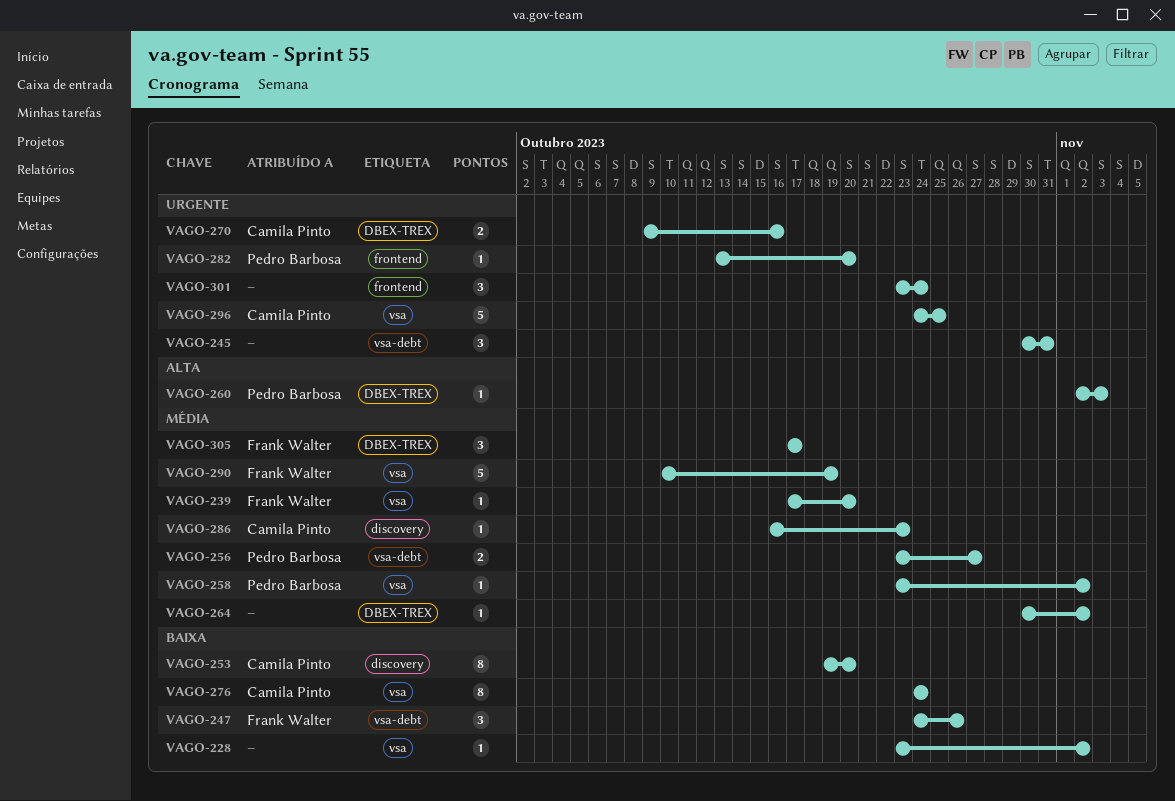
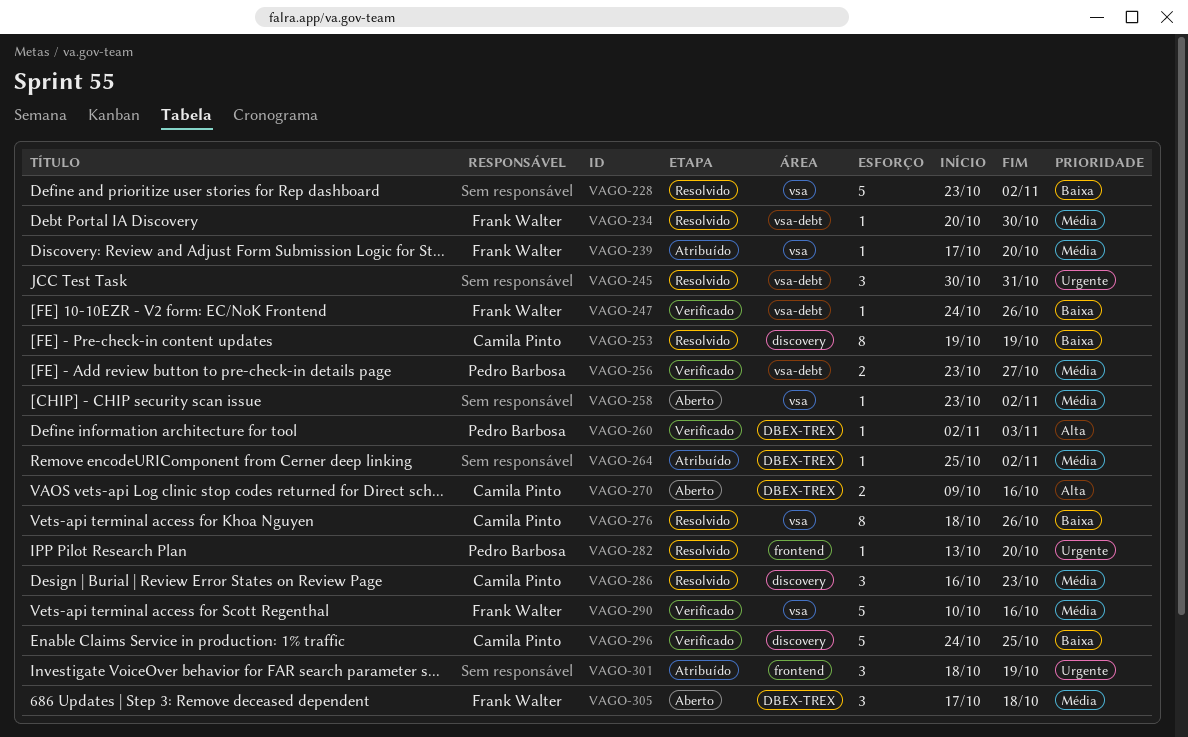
VAGO-228, estimate: 1 -> 5
VAGO-234: none -> present
VAGO-247, estimate: 3 -> 1
VAGO-253, due: Oct 20 -> Oct 19
VAGO-258, owner: Pedro Barbosa -> none
VAGO-264, start: Oct 30 -> Oct 25
VAGO-270, priority: Urgente -> Alta
VAGO-276, start: Oct 24 -> Oct 18
VAGO-276, due: Oct 24 -> Oct 26
VAGO-286, estimate: 1 -> 3
VAGO-290, due: Oct 19 -> Oct 16
VAGO-296, priority: Urgente -> Baixa
VAGO-296, label: vsa -> discovery
VAGO-301, start: Oct 23 -> Oct 18
VAGO-301, due: Oct 24 -> Oct 19
VAGO-305, due: Oct 17 -> Oct 18

